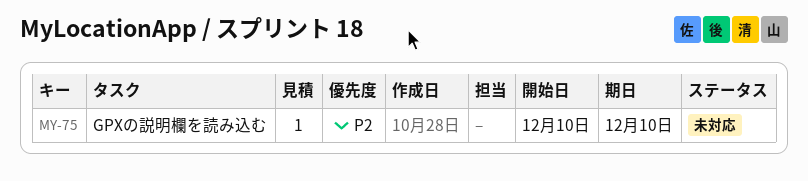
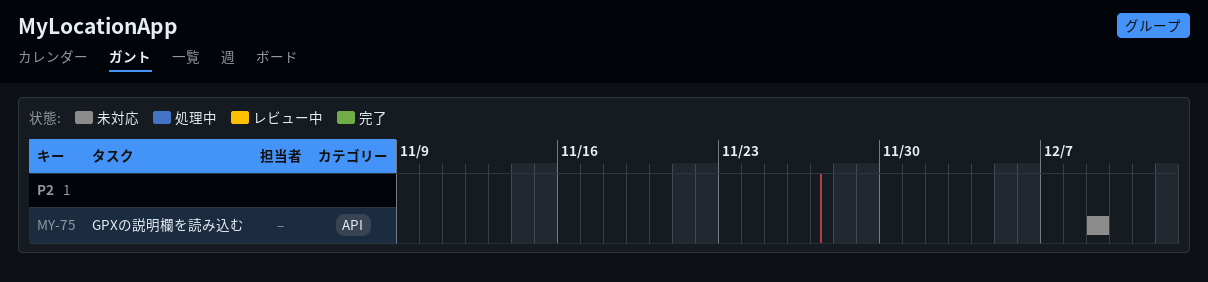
MY-75, start: Dec 10 -> Dec 9
MY-75, due: Dec 10 -> Dec 9

